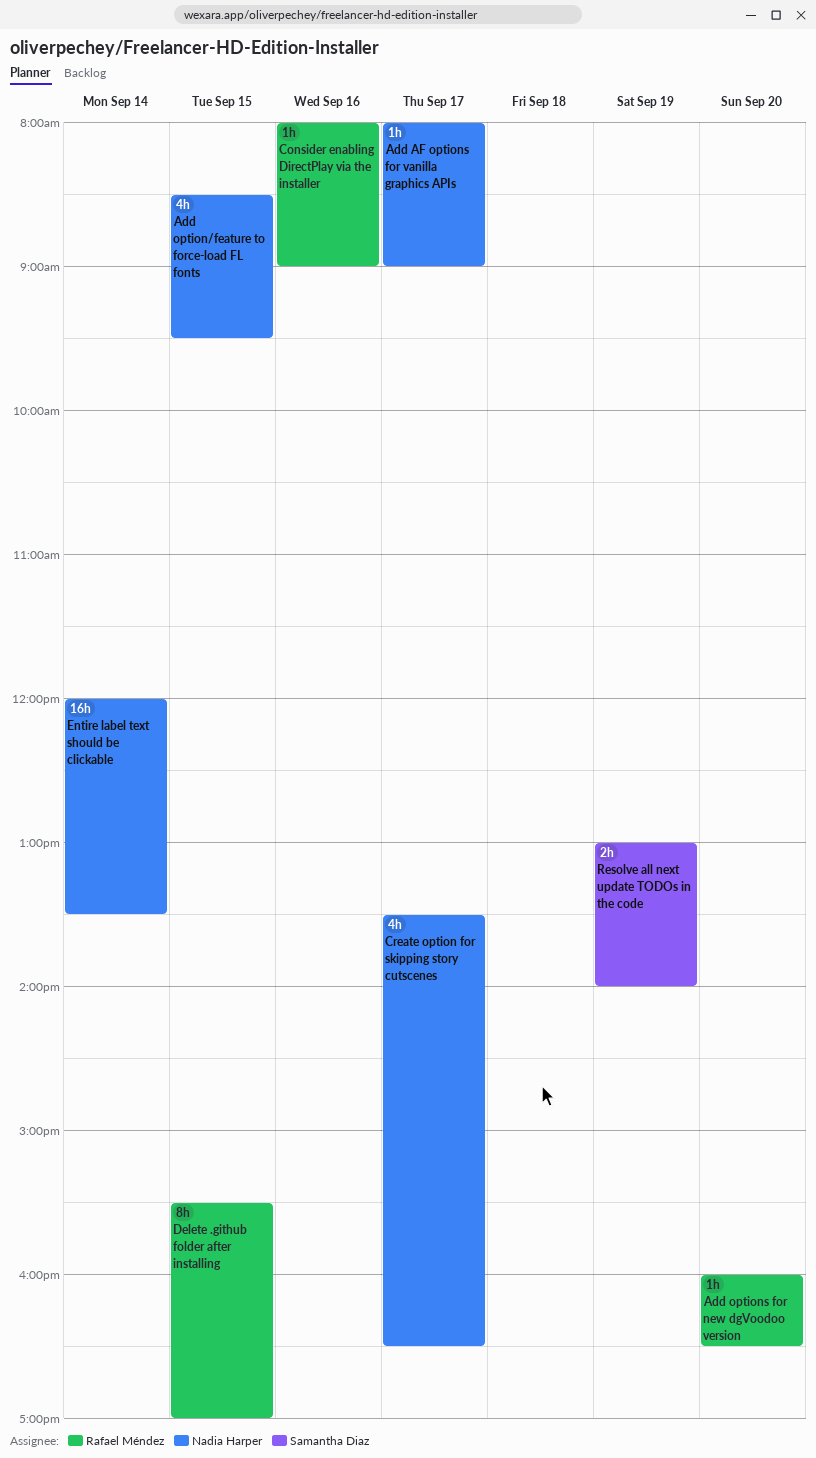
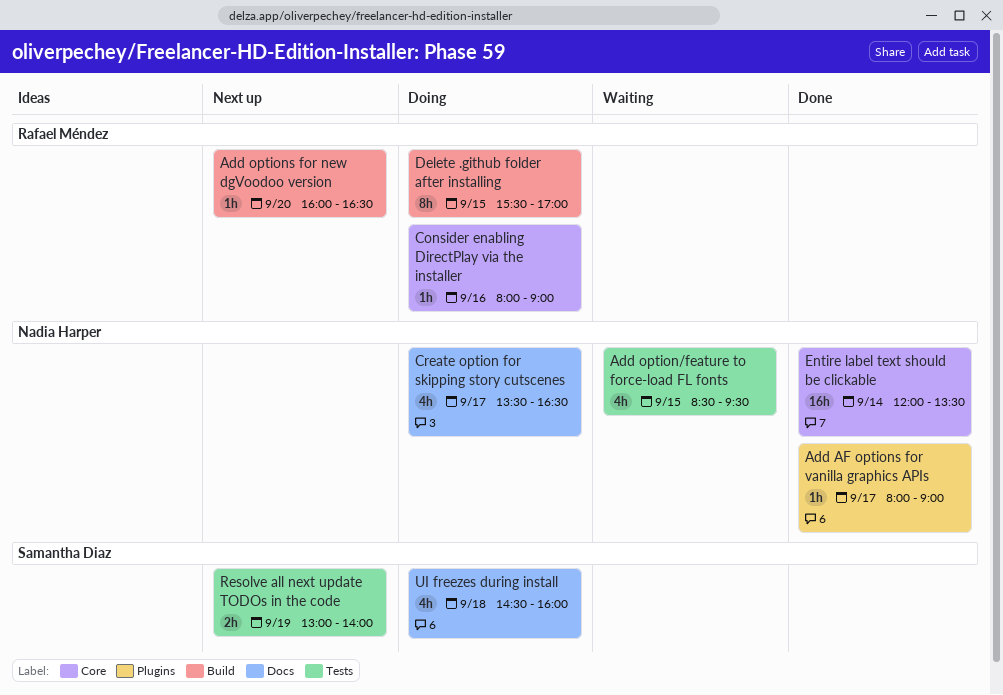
UI freezes during install: none -> present

